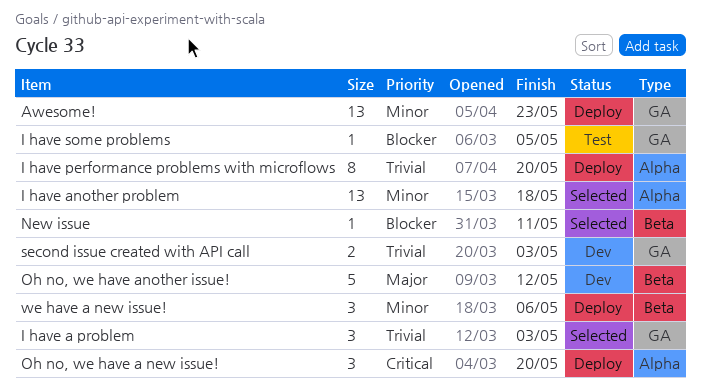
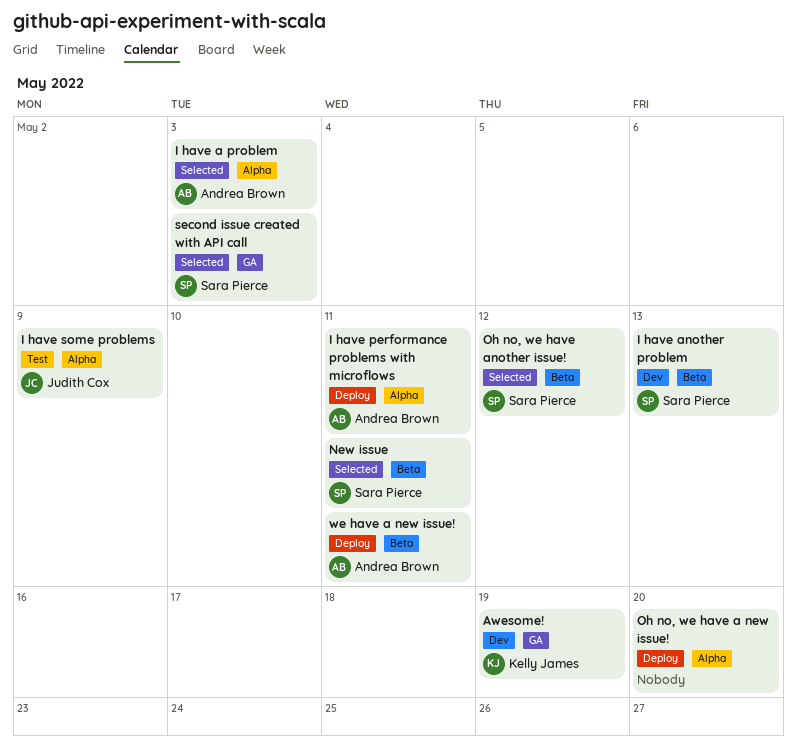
Awesome!, status: Deploy -> Dev
Awesome!, due: May 23 -> May 19
I have a problem, label: GA -> Alpha
I have another problem, status: Selected -> Dev
I have another problem, label: Alpha -> Beta
I have another problem, due: May 18 -> May 13
I have performance problems with microflows, due: May 20 -> May 11
I have some problems, label: GA -> Alpha
I have some problems, due: May 5 -> May 9
Oh no, we have another issue!, status: Dev -> Selected
second issue created with API call, status: Dev -> Selected
we have a new issue!, due: May 6 -> May 11

